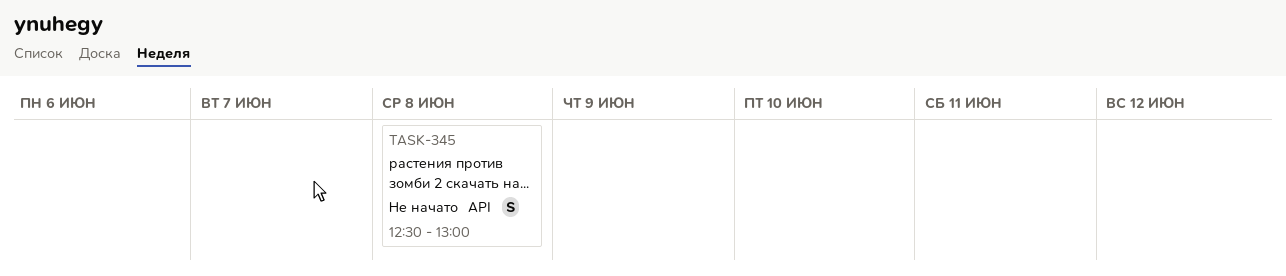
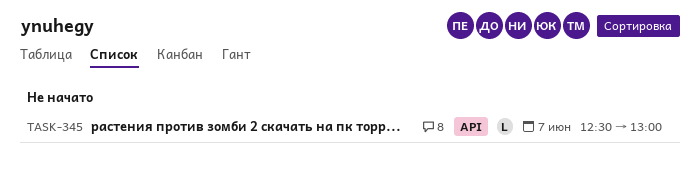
TASK-345, estimate: S -> L
TASK-345, day: Jun 8 -> Jun 7

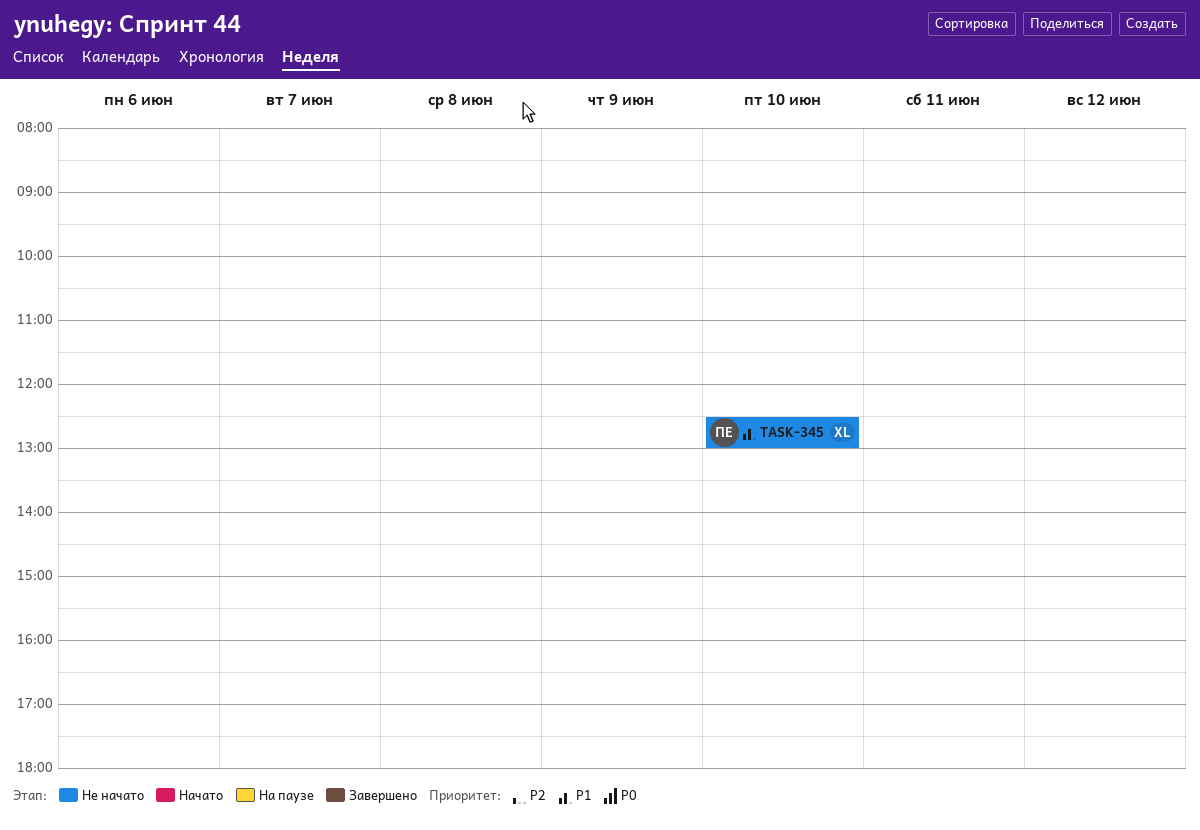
TASK-345, estimate: L -> XL
TASK-345, day: Jun 7 -> Jun 10

